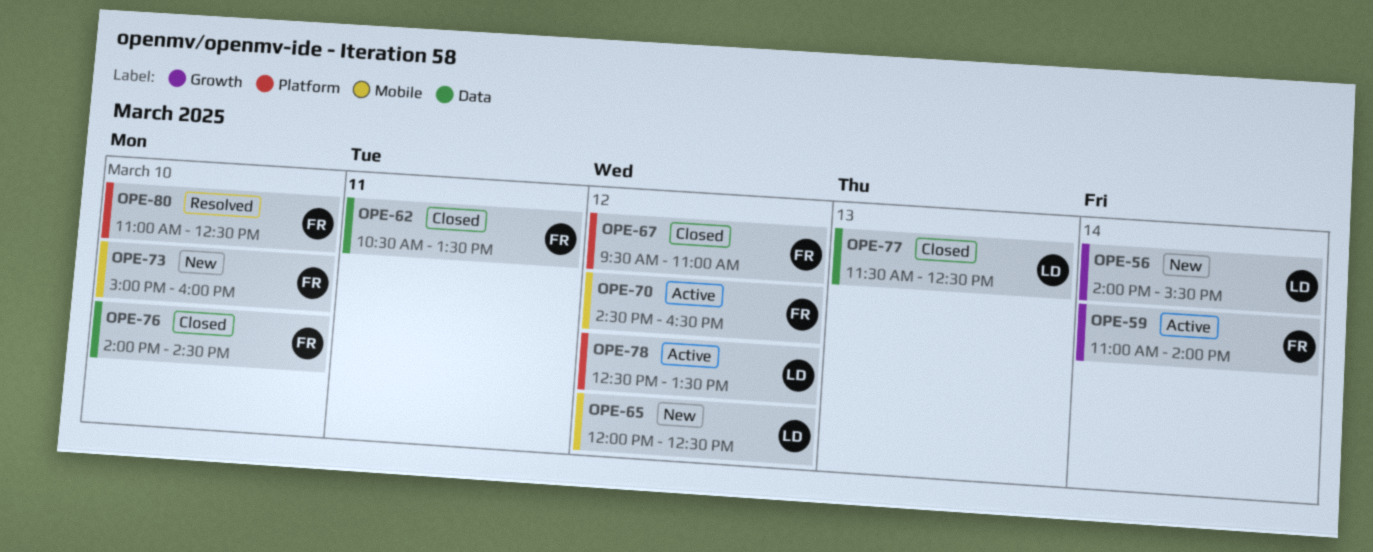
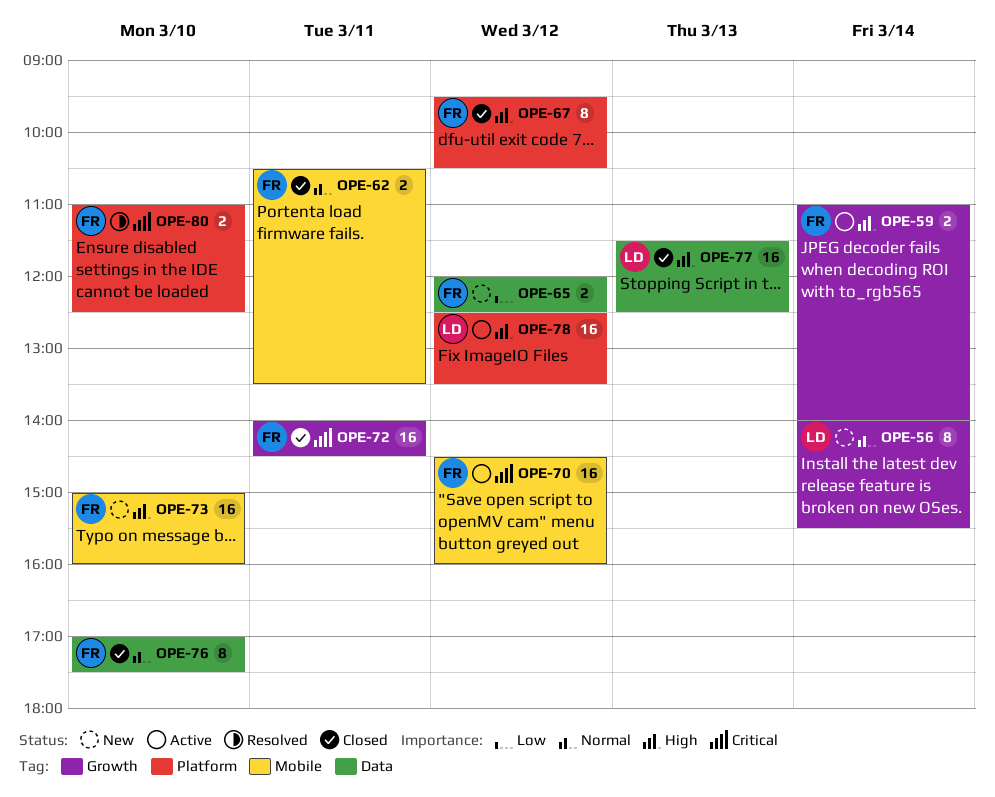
OPE-62, label: Data -> Mobile
OPE-65, owner: LD -> FR
OPE-65, label: Mobile -> Data
OPE-67, ends: 11:00 -> 10:30
OPE-70, ends: 16:30 -> 16:00
OPE-72: none -> present
OPE-76, begins: 14:00 -> 17:00
OPE-76, ends: 14:30 -> 17:30

